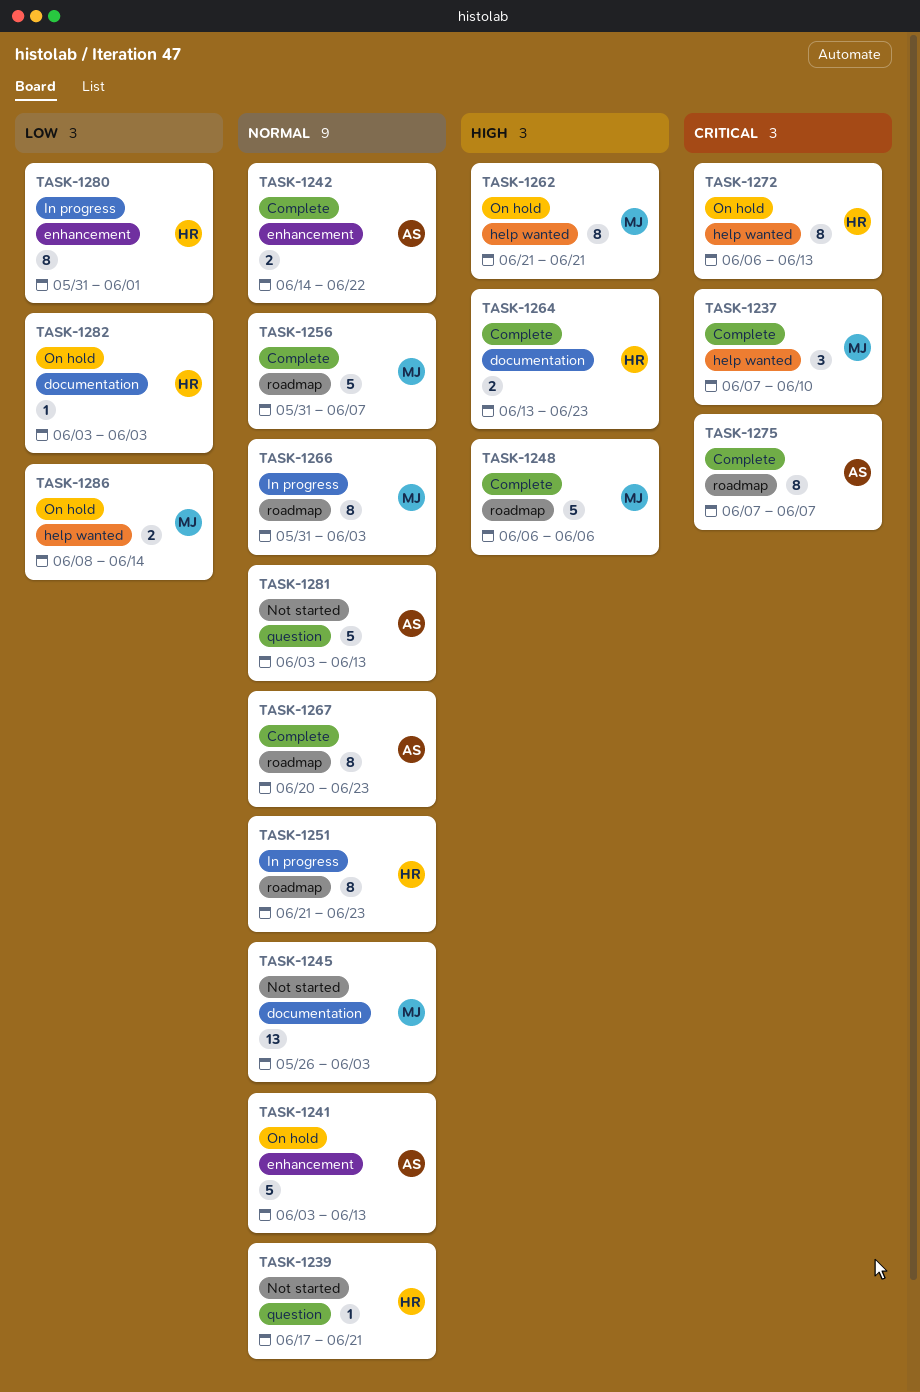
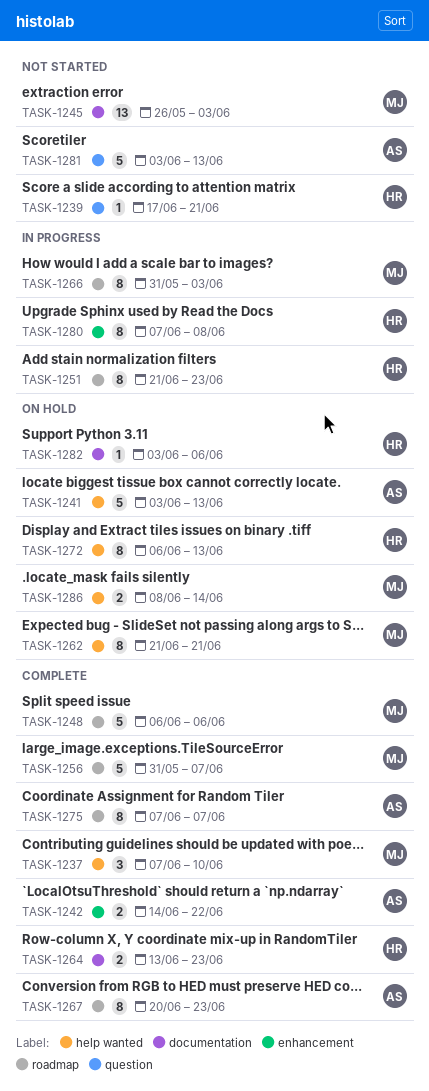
TASK-1241, label: enhancement -> help wanted
TASK-1280, start: May 31 -> Jun 7
TASK-1280, due: Jun 1 -> Jun 8
TASK-1282, due: Jun 3 -> Jun 6

